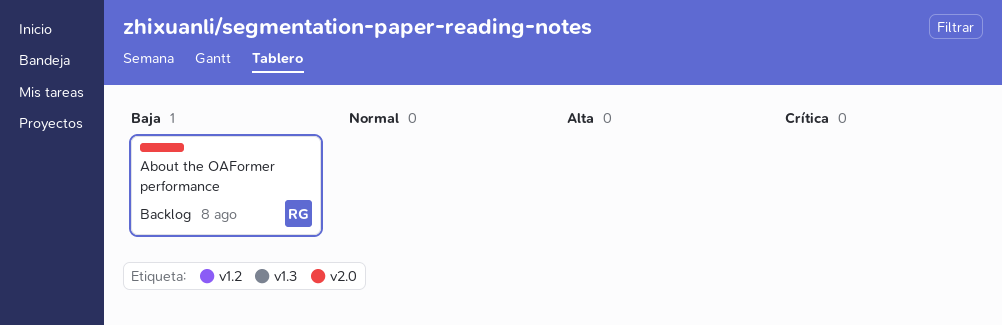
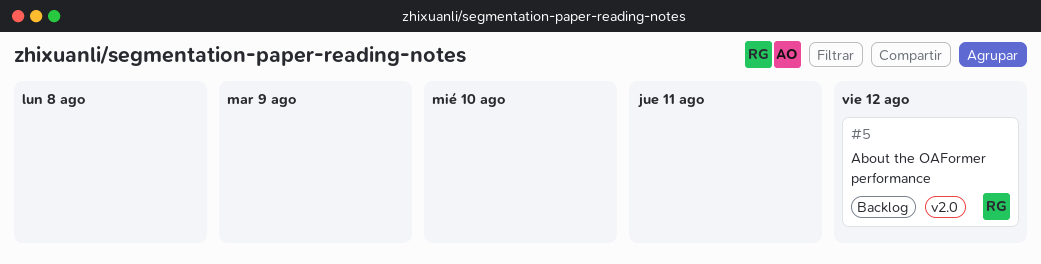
About the OAFormer performance, due: Aug 8 -> Aug 12

